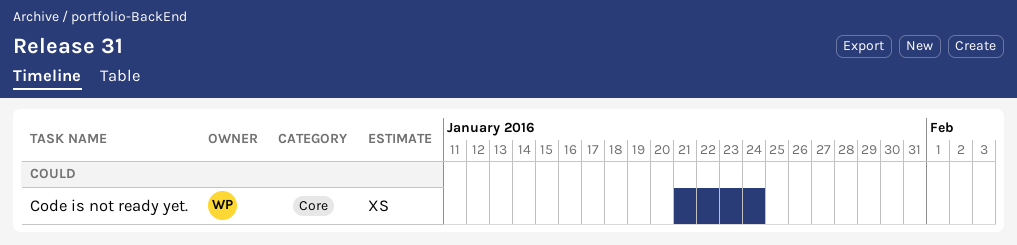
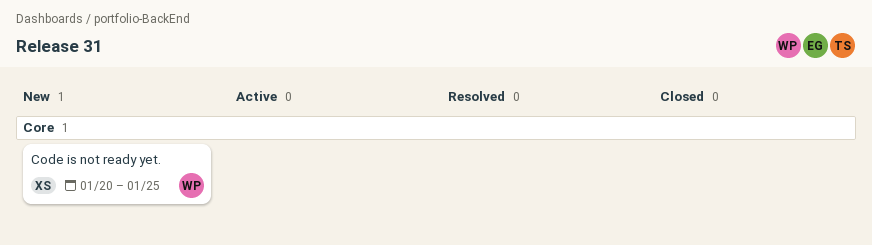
Code is not ready yet., start: Jan 21 -> Jan 20
Code is not ready yet., due: Jan 24 -> Jan 25

